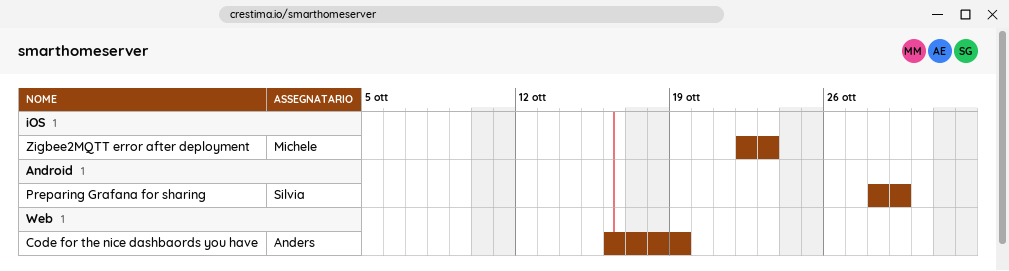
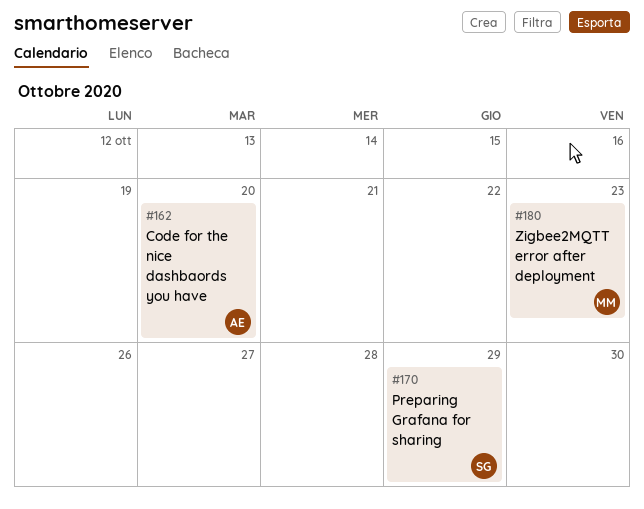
Code for the nice dashbaords you have, due: Oct 19 -> Oct 20

